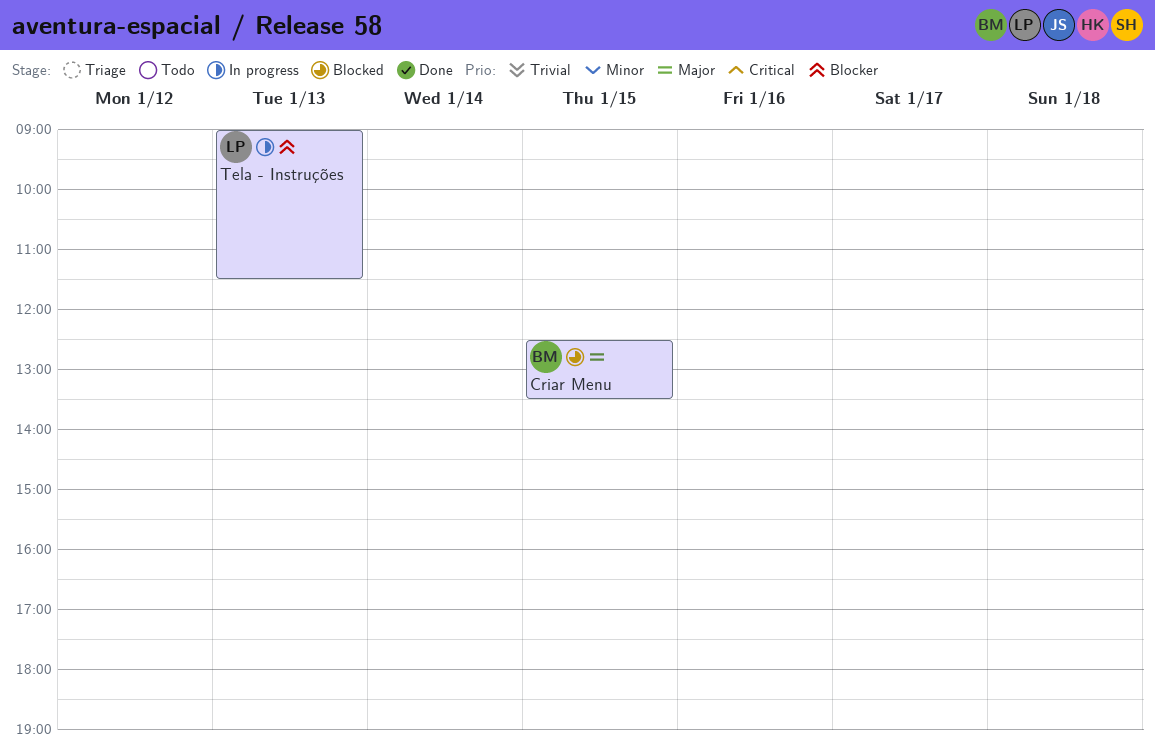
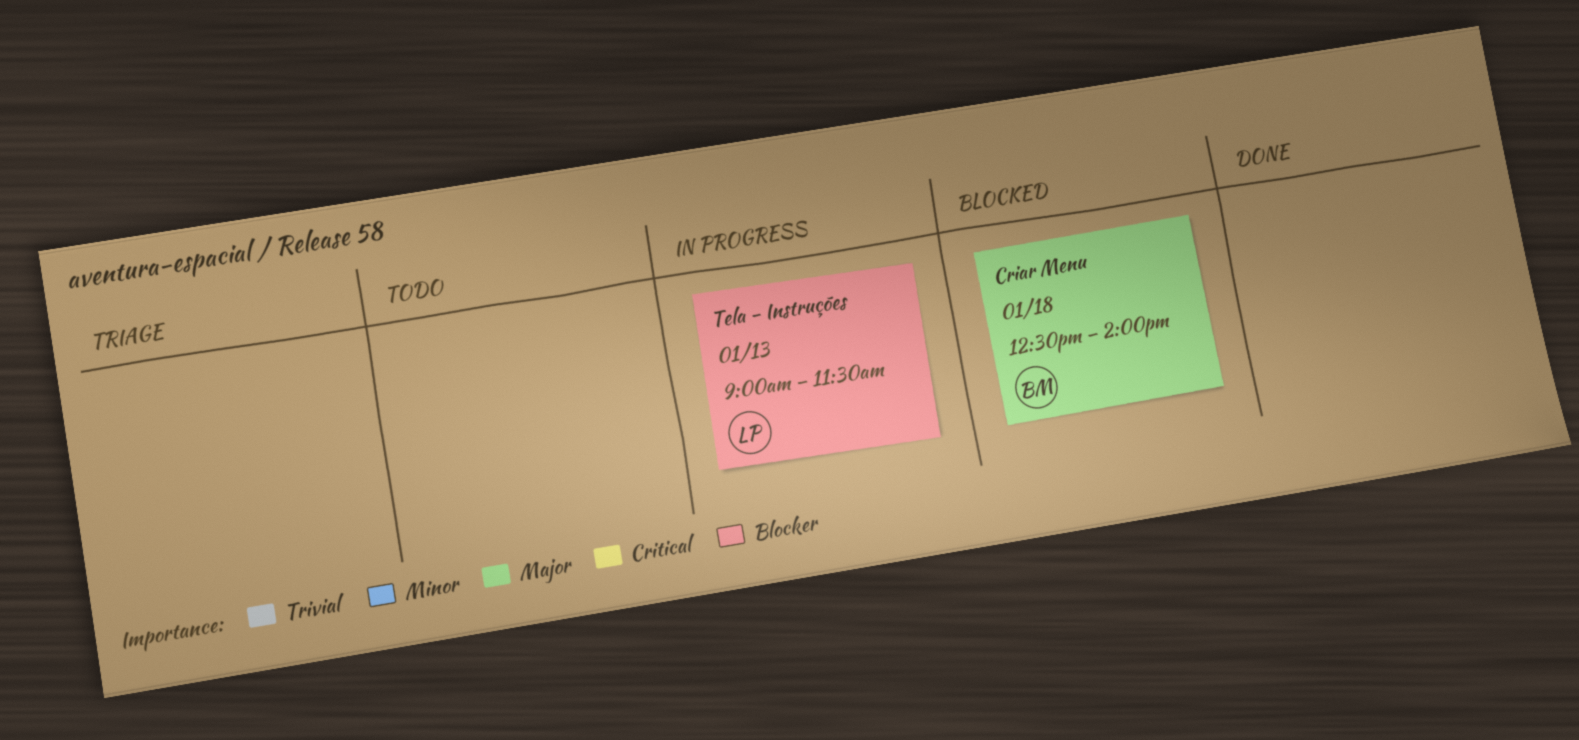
Criar Menu, day: Jan 15 -> Jan 18
Criar Menu, ends: 13:30 -> 14:00

